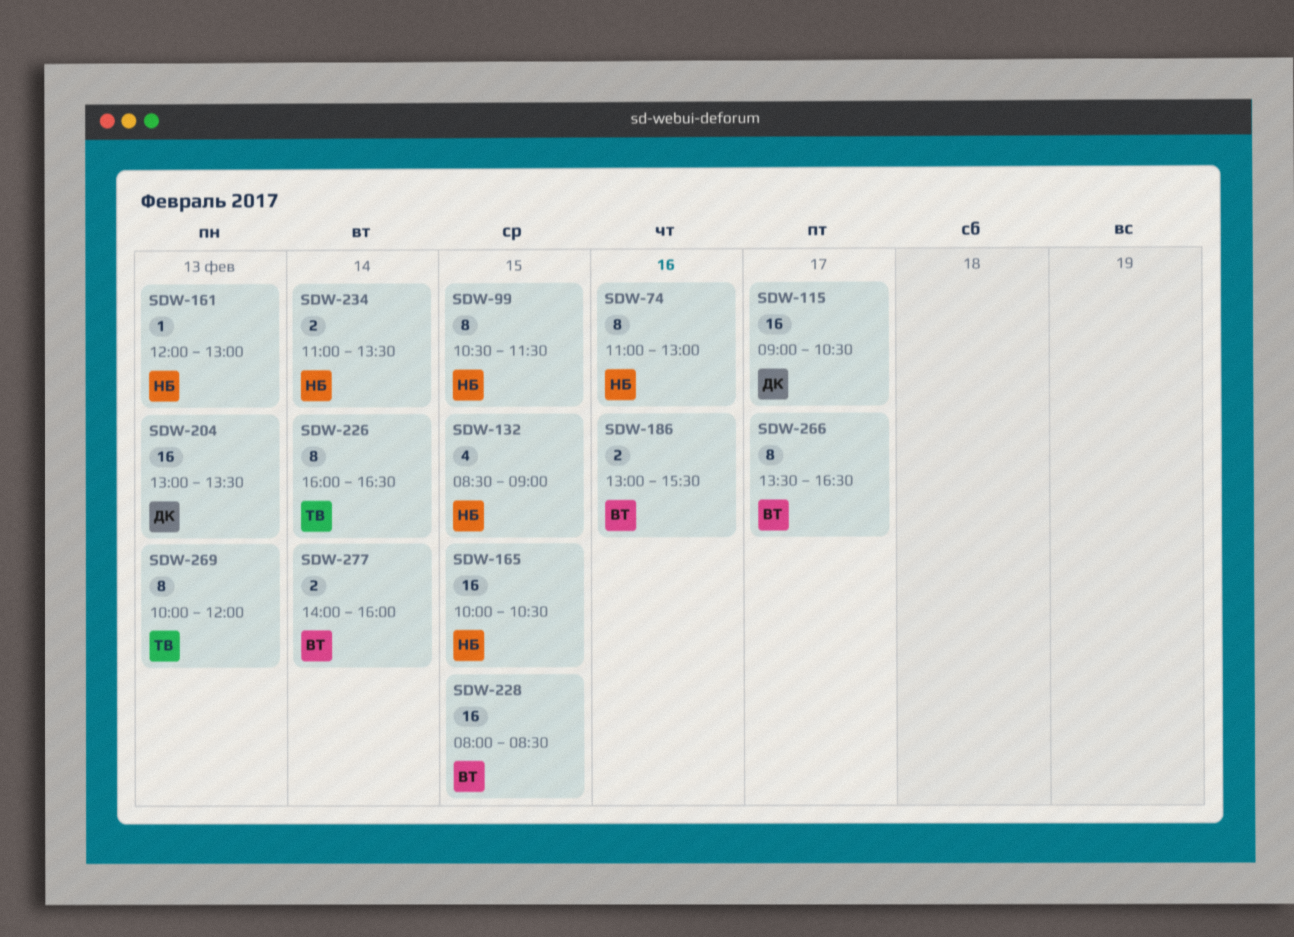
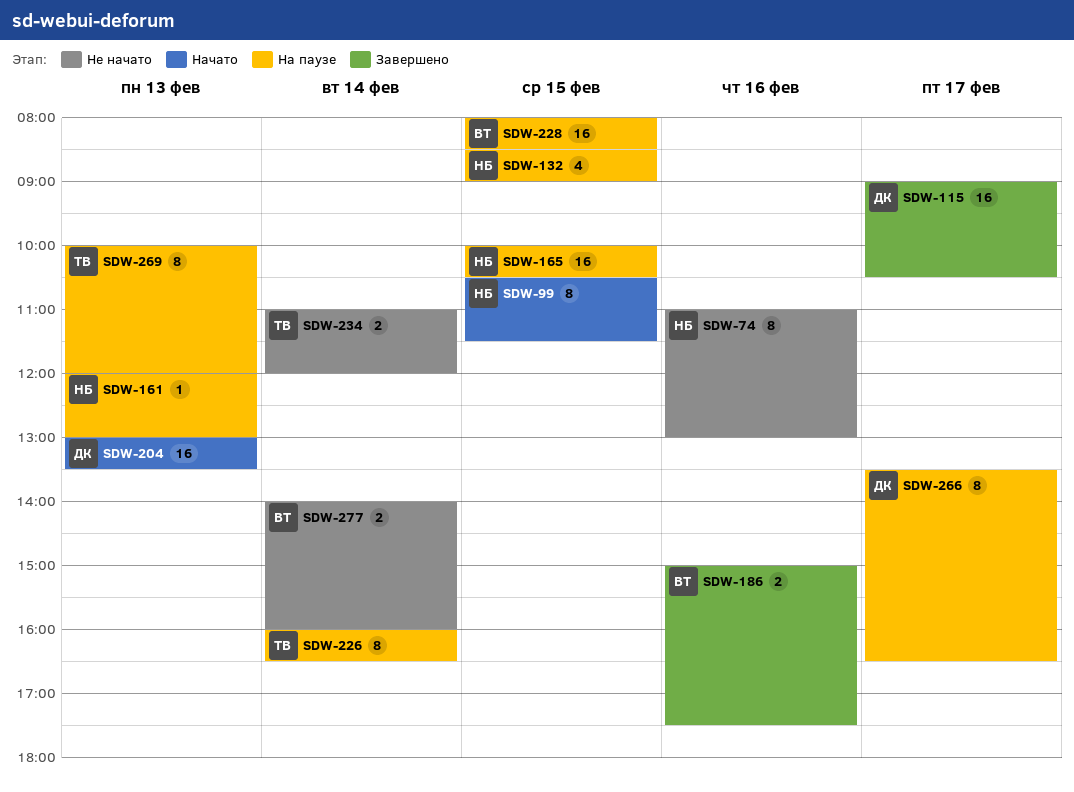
SDW-186, begins: 13:00 -> 15:00
SDW-186, ends: 15:30 -> 17:30
SDW-234, owner: НБ -> ТВ
SDW-234, ends: 13:30 -> 12:00
SDW-266, owner: ВТ -> ДК

